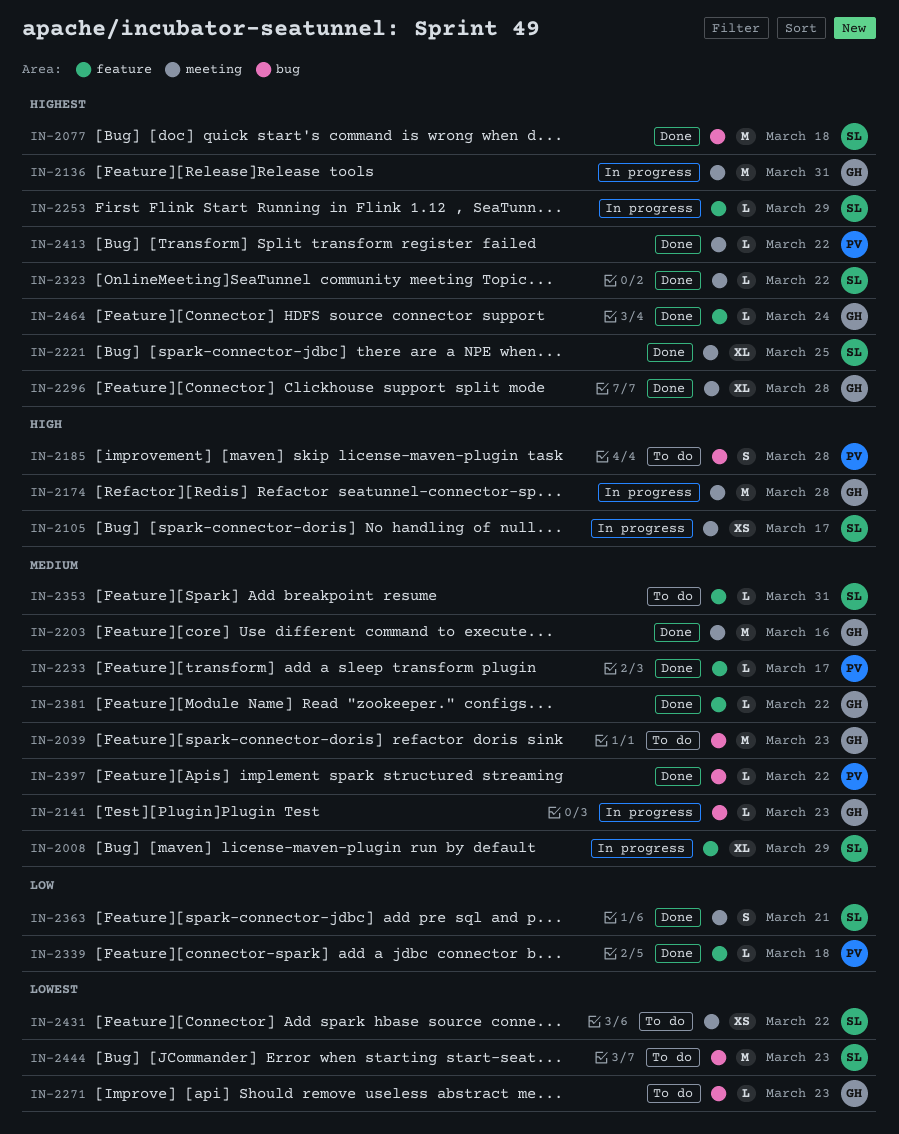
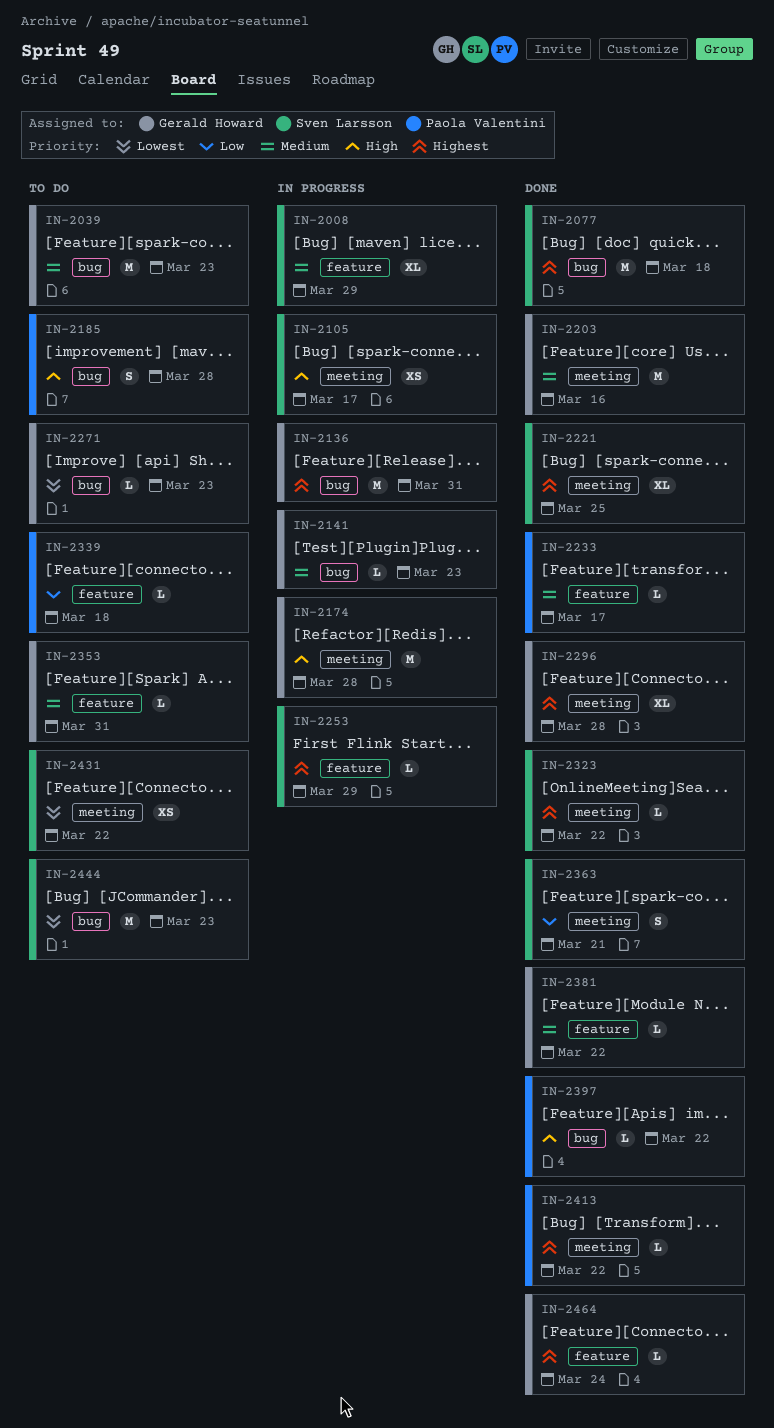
IN-2136, label: meeting -> bug
IN-2339, status: Done -> To do
IN-2353, owner: Sven Larsson -> Gerald Howard
IN-2397, priority: Medium -> High

